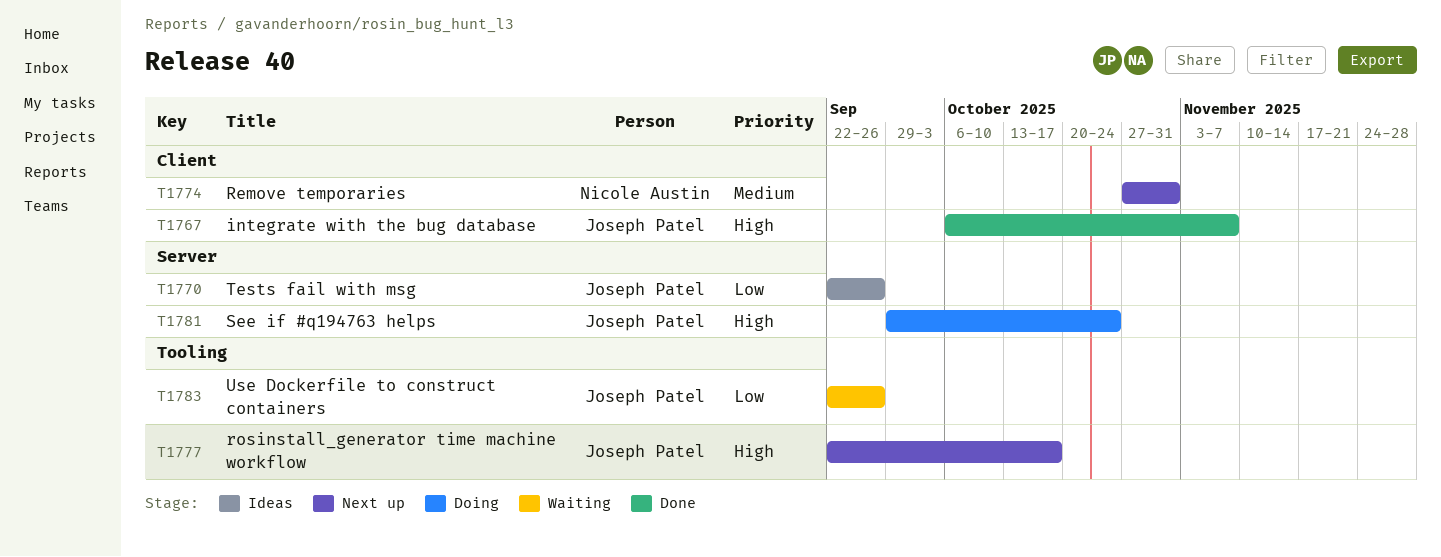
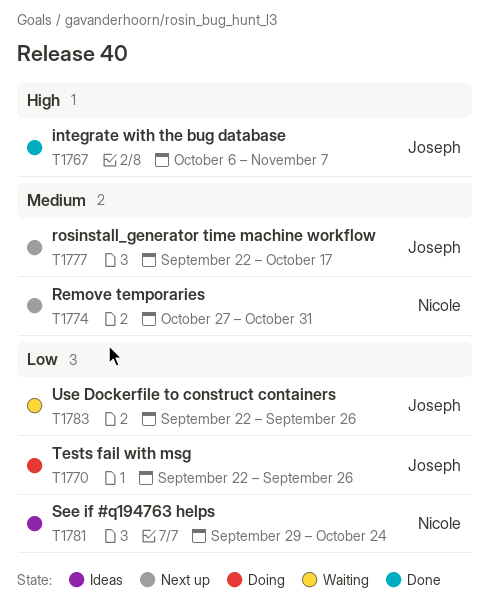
T1770, status: Ideas -> Doing
T1777, priority: High -> Medium
T1781, status: Doing -> Ideas
T1781, owner: Joseph Patel -> Nicole Austin
T1781, priority: High -> Low

